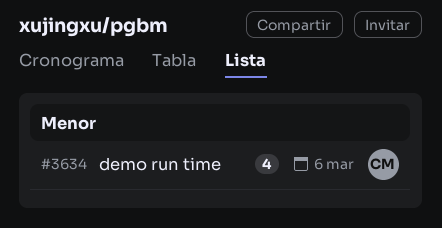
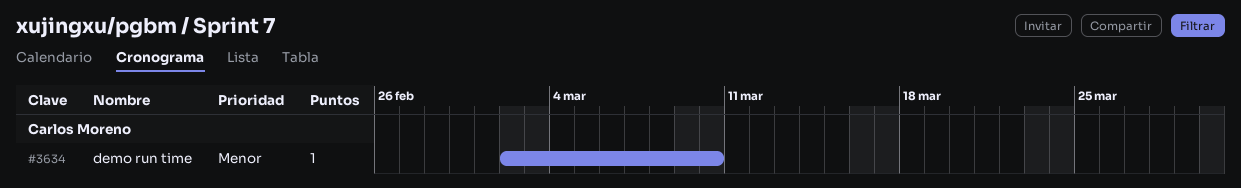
#3634, estimate: 4 -> 1
#3634, due: Mar 6 -> Mar 10

